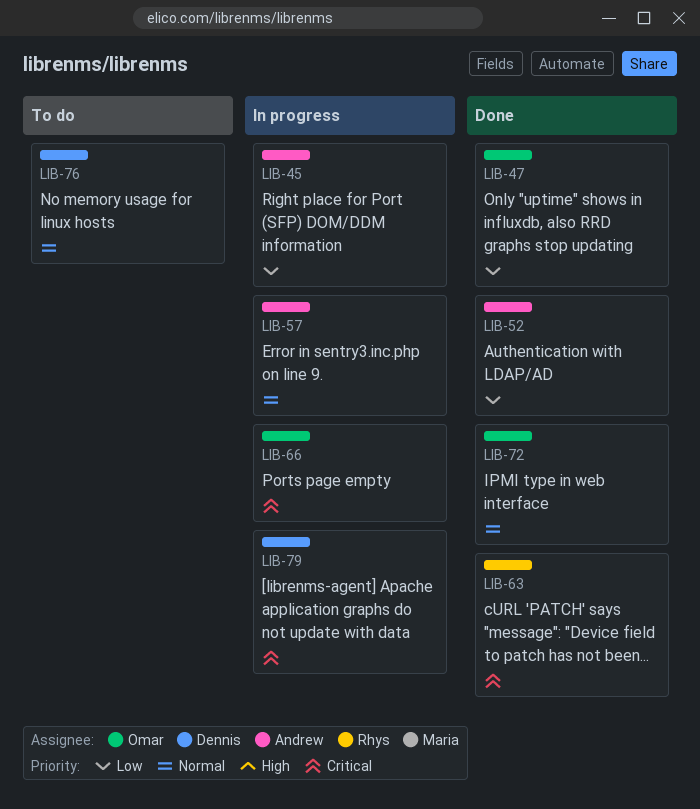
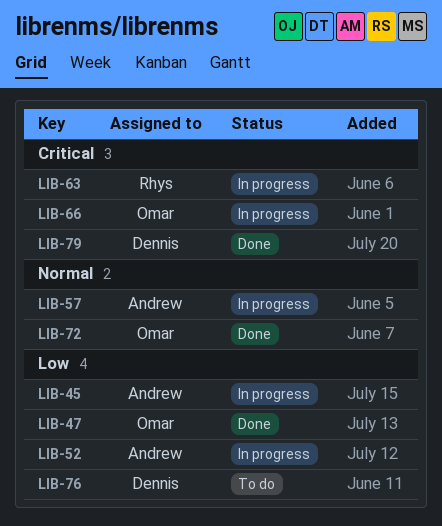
LIB-52, status: Done -> In progress
LIB-63, status: Done -> In progress
LIB-76, priority: Normal -> Low
LIB-79, status: In progress -> Done

